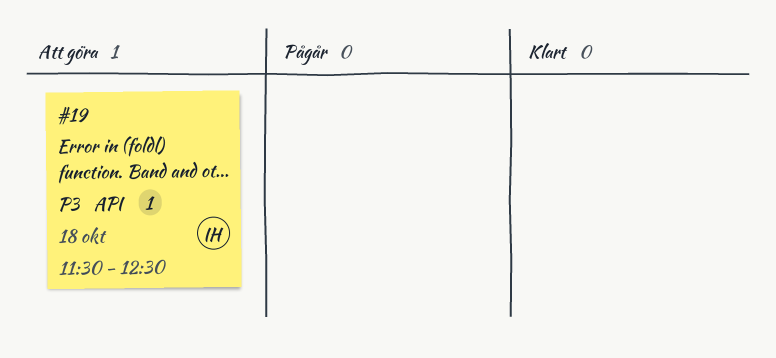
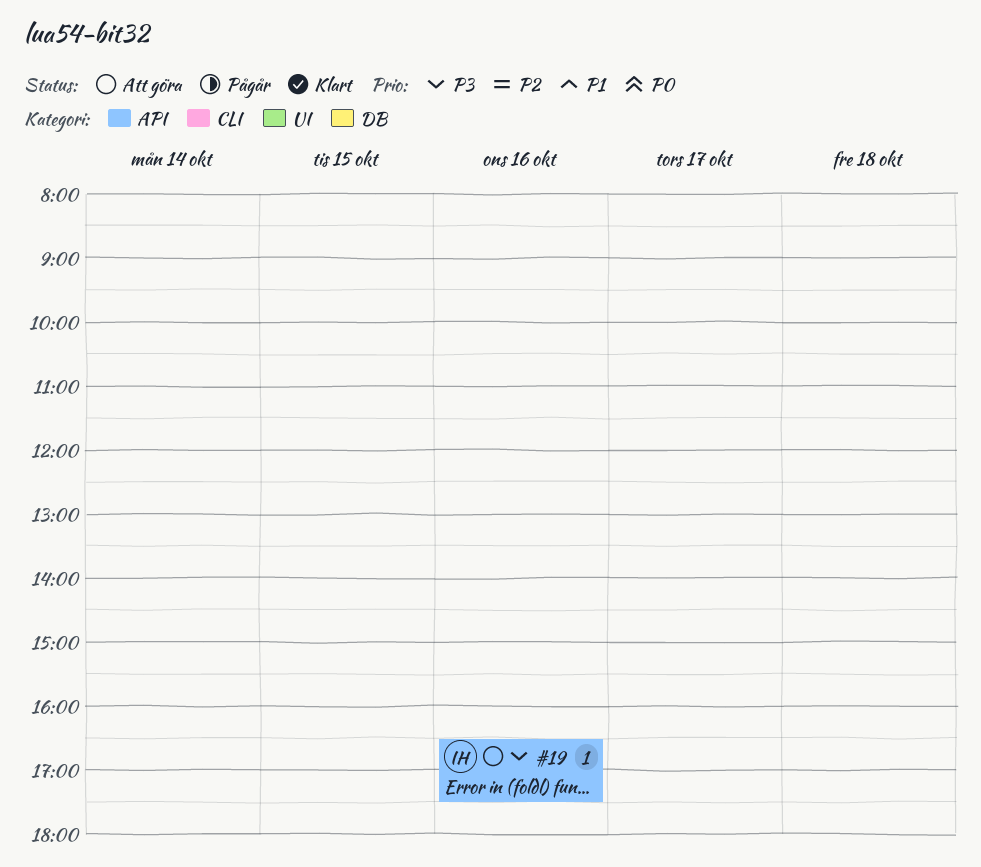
#19, day: Oct 18 -> Oct 16
#19, begins: 11:30 -> 16:30
#19, ends: 12:30 -> 17:30

